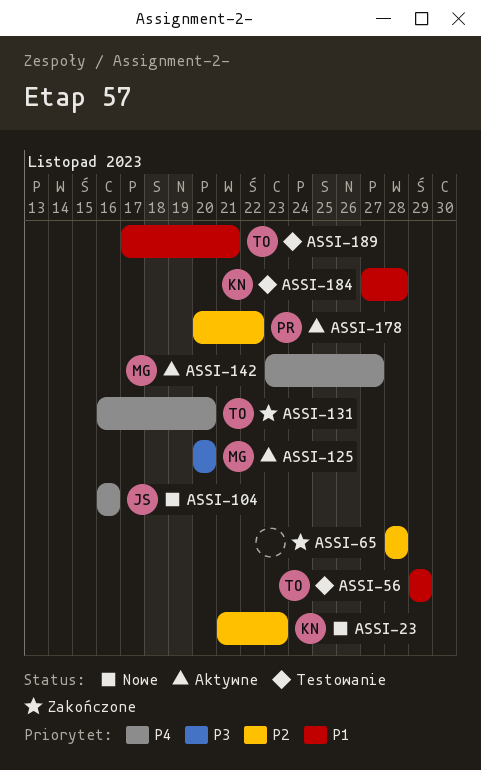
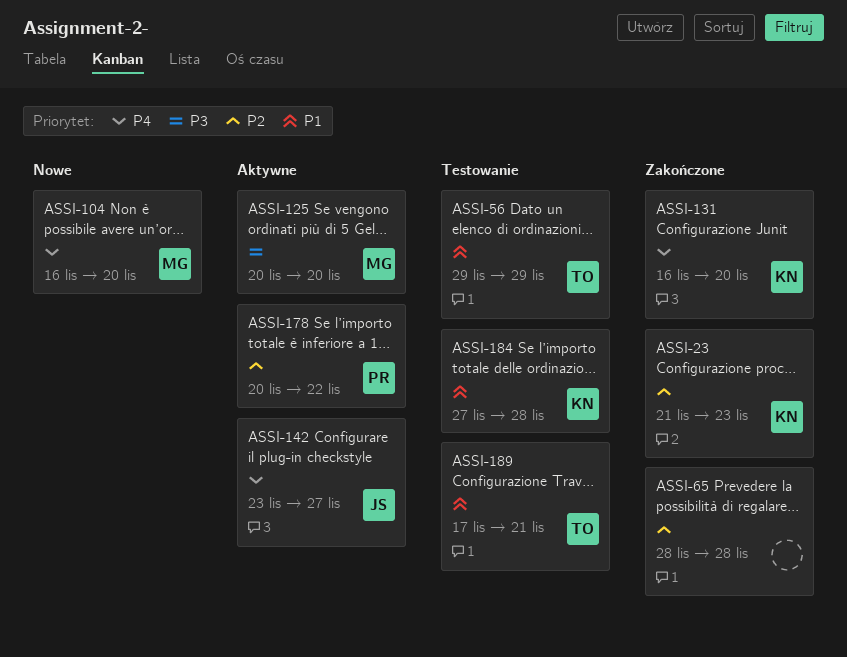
ASSI-23, status: Nowe -> Zakończone
ASSI-104, owner: JS -> MG
ASSI-104, due: Nov 16 -> Nov 20
ASSI-131, owner: TO -> KN
ASSI-142, owner: MG -> JS

